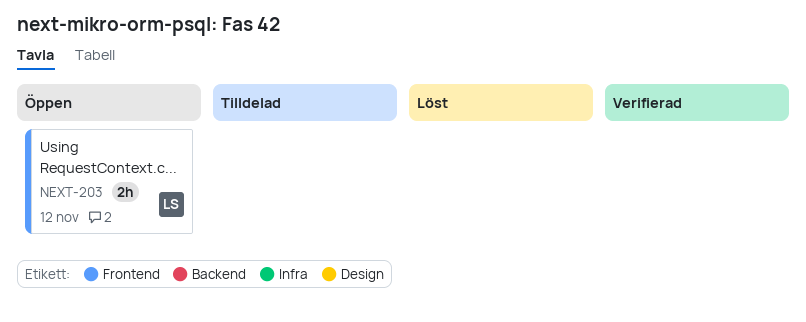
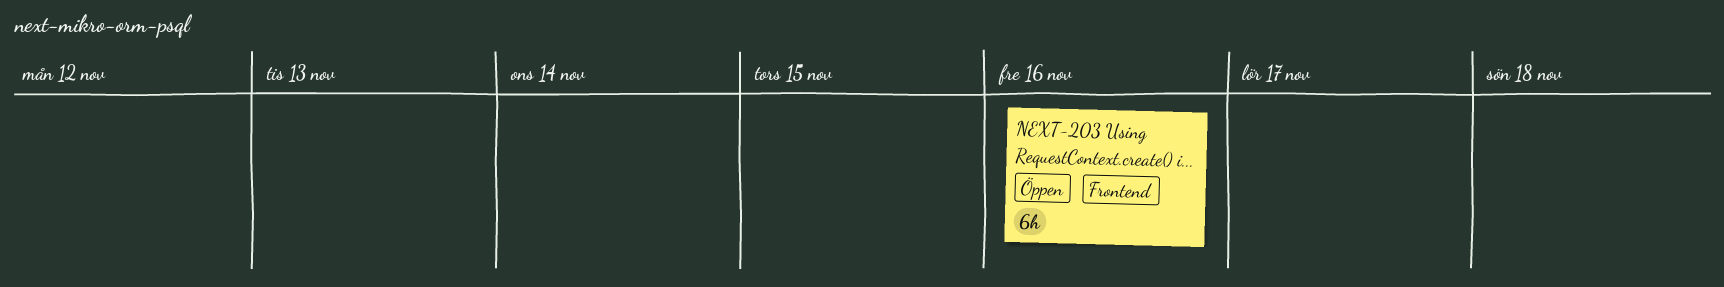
NEXT-203, estimate: 2h -> 6h
NEXT-203, due: Nov 12 -> Nov 16

